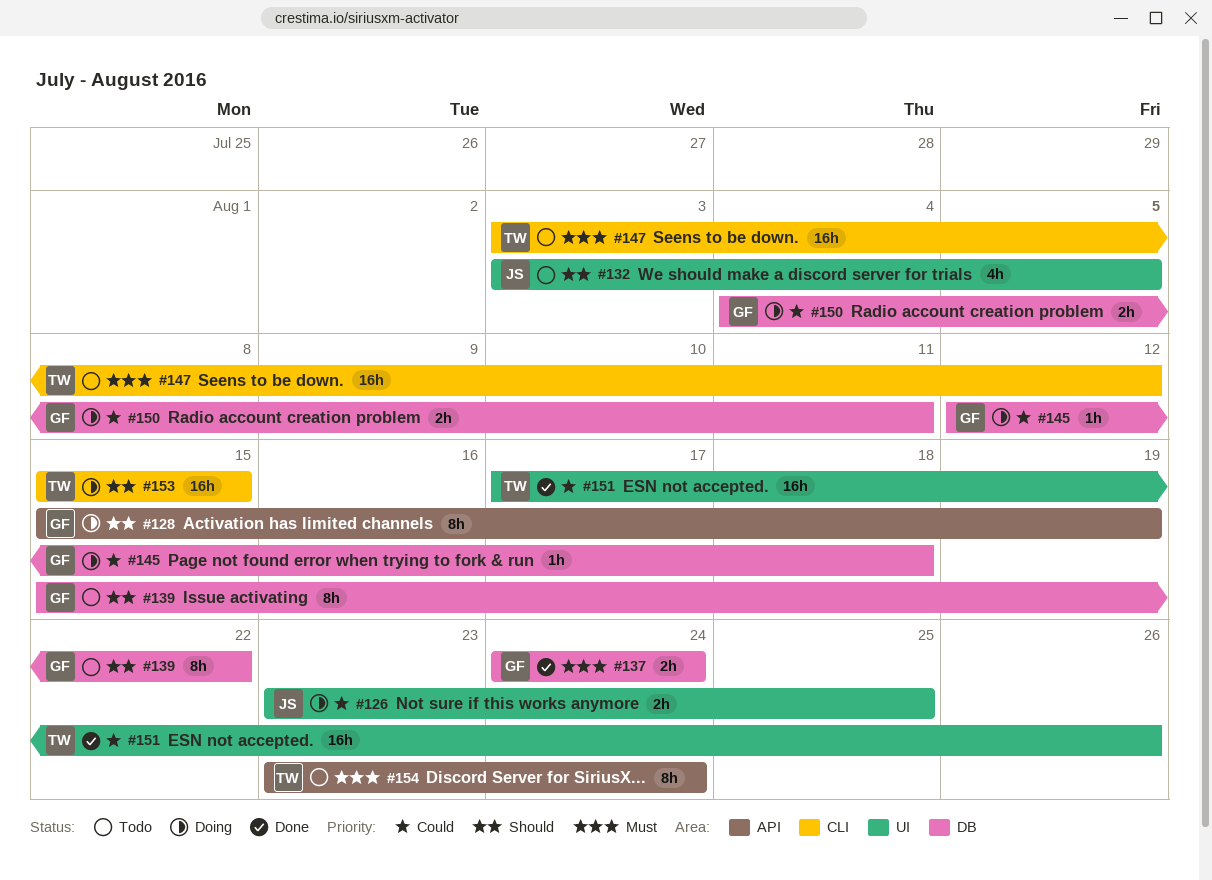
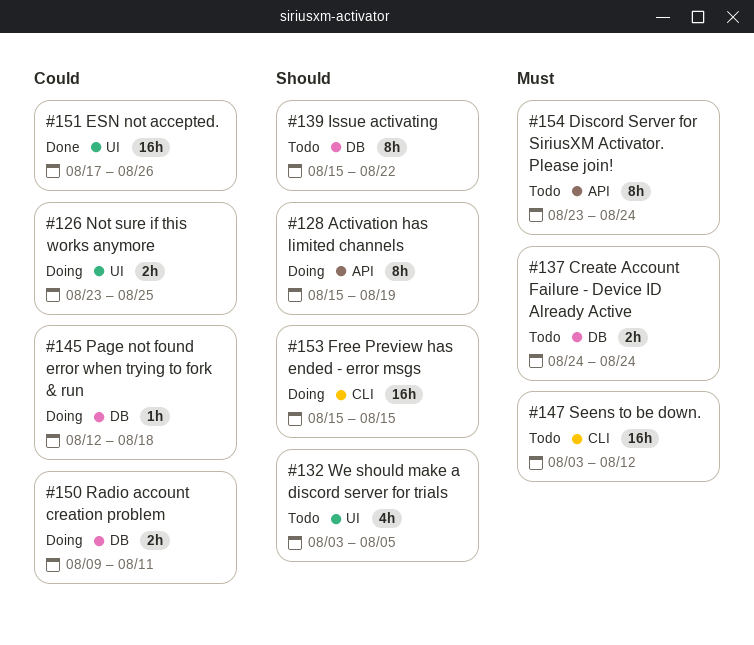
#137, status: Done -> Todo
#150, start: Aug 4 -> Aug 9

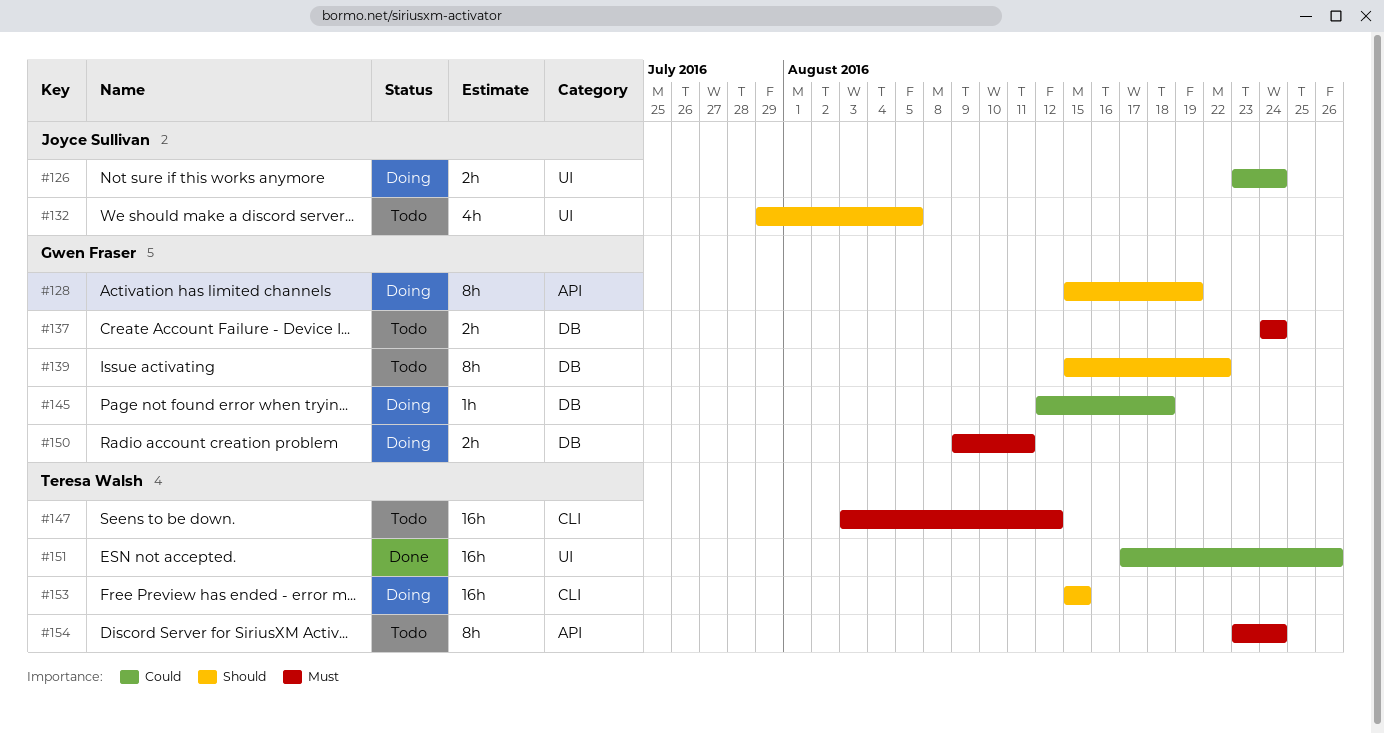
#126, due: Aug 25 -> Aug 24
#132, start: Aug 3 -> Jul 29
#150, priority: Could -> Must

